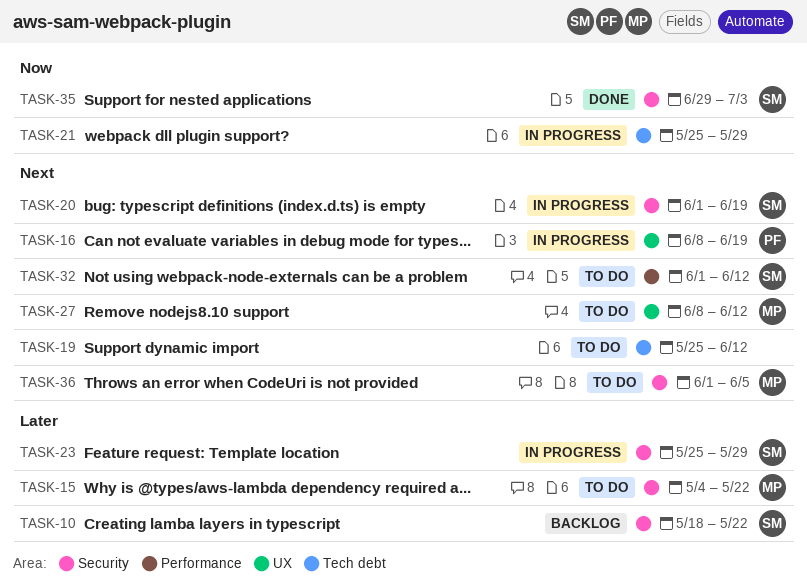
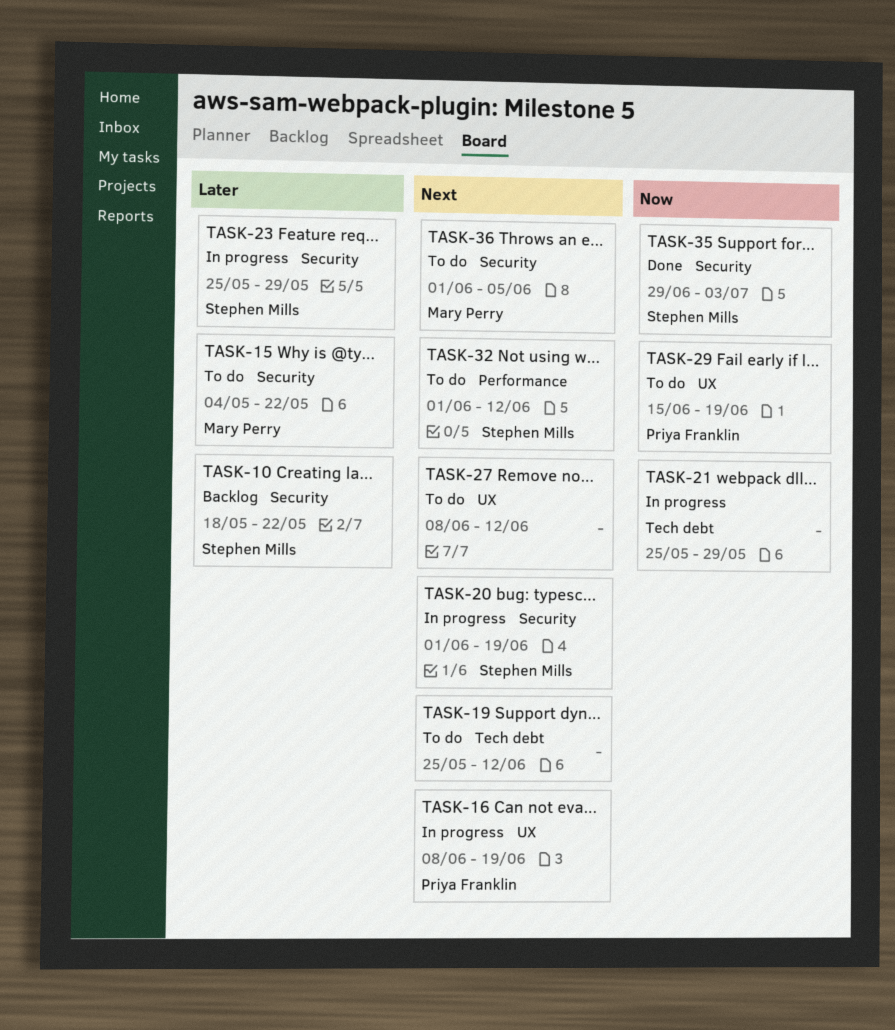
TASK-27, owner: Mary Perry -> none
TASK-29: none -> present

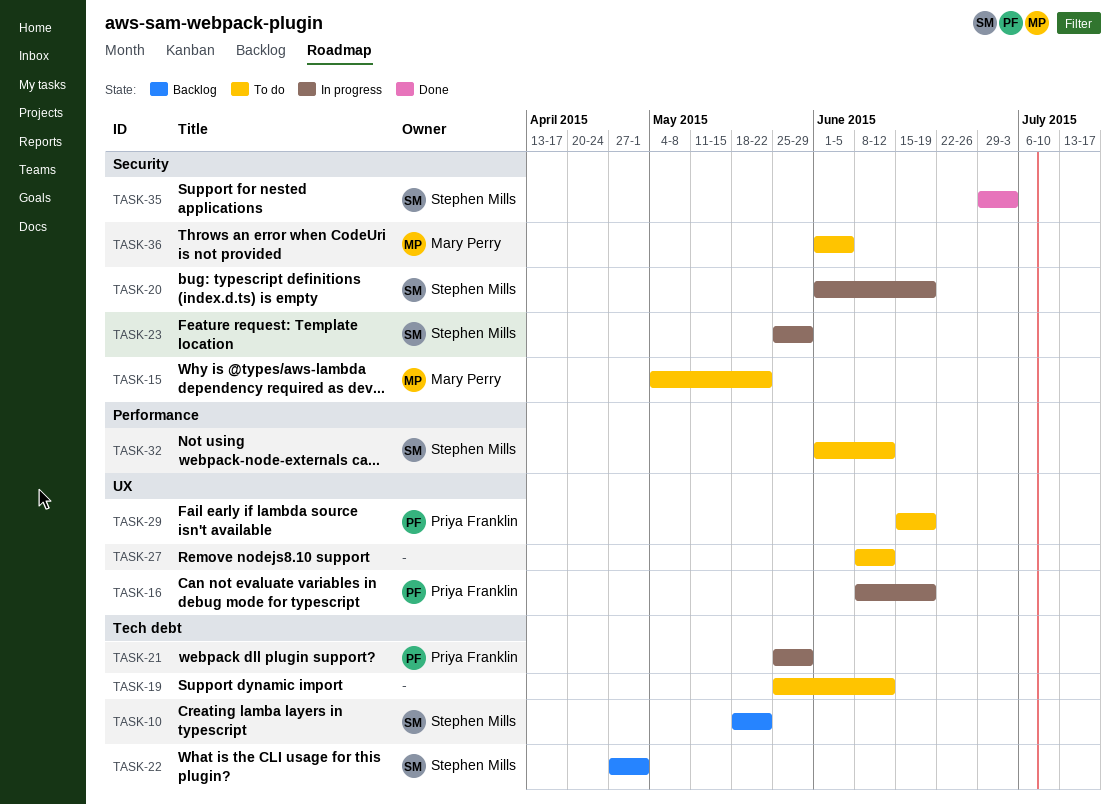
TASK-10, label: Security -> Tech debt
TASK-21, owner: none -> Priya Franklin
TASK-22: none -> present

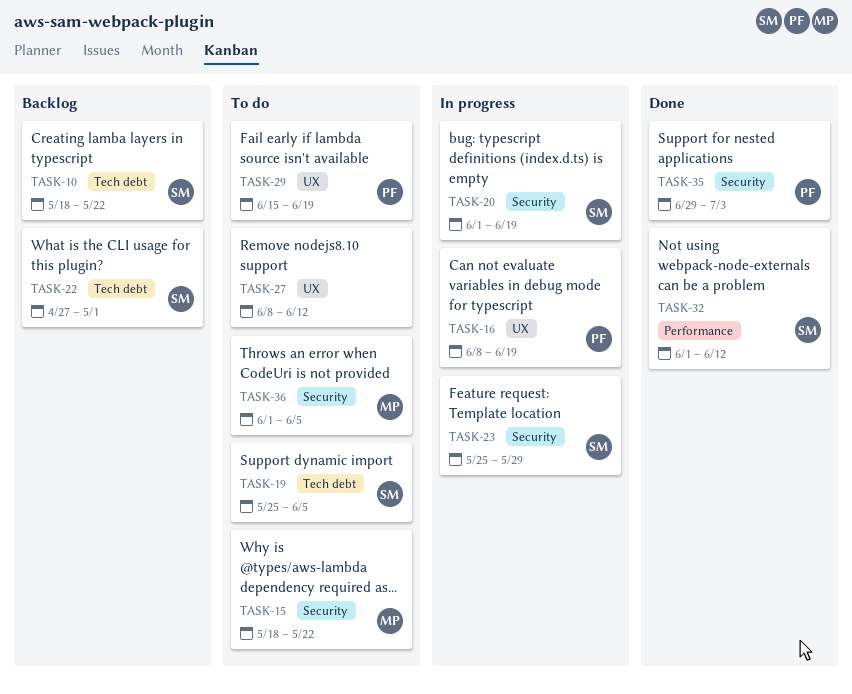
TASK-15, start: May 4 -> May 18
TASK-19, owner: none -> Stephen Mills
TASK-19, due: Jun 12 -> Jun 5
TASK-21: present -> none
TASK-32, status: To do -> Done
TASK-35, owner: Stephen Mills -> Priya Franklin

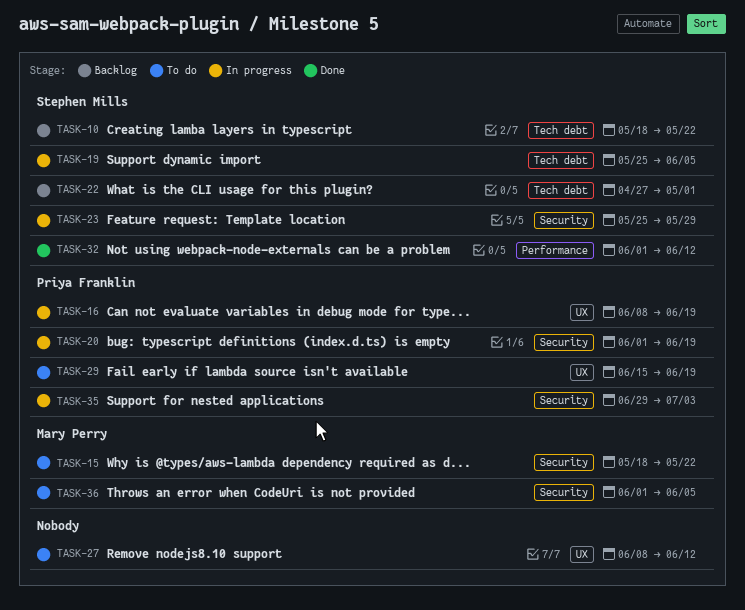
TASK-19, status: To do -> In progress
TASK-20, owner: Stephen Mills -> Priya Franklin
TASK-35, status: Done -> In progress

